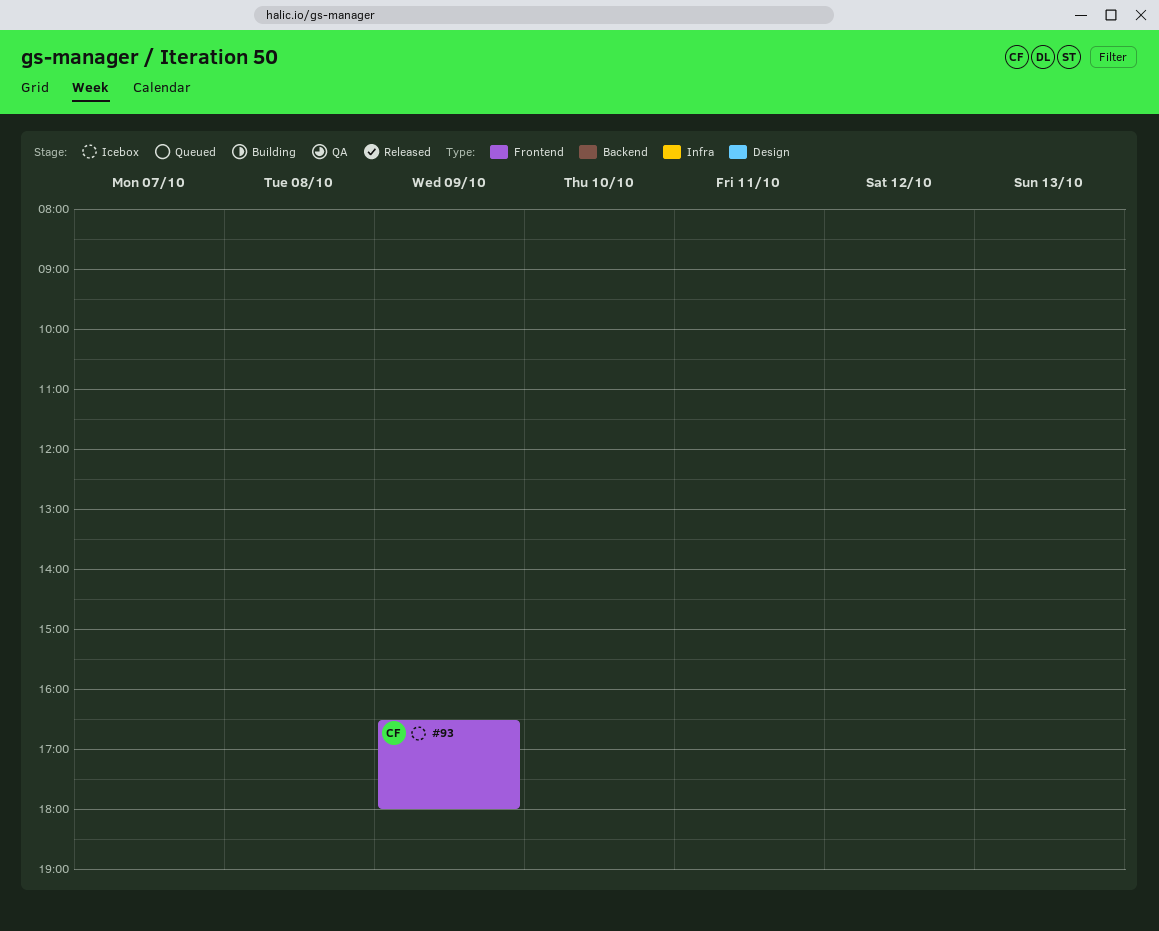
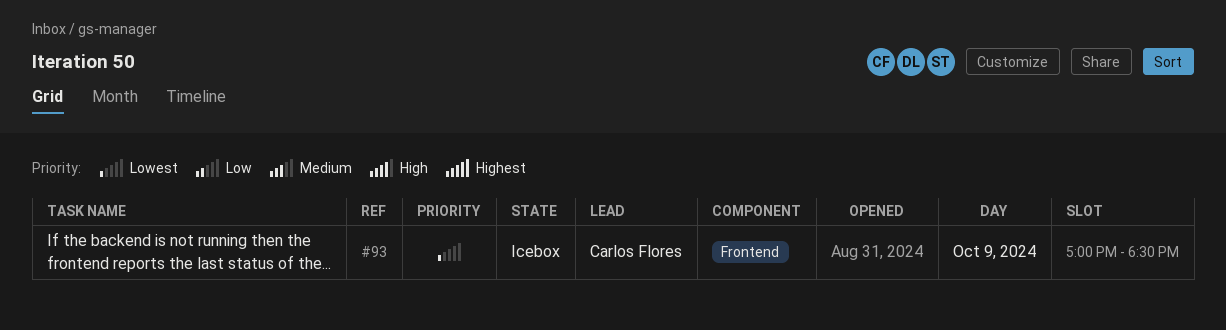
#93, begins: 16:30 -> 17:00
#93, ends: 18:00 -> 18:30

